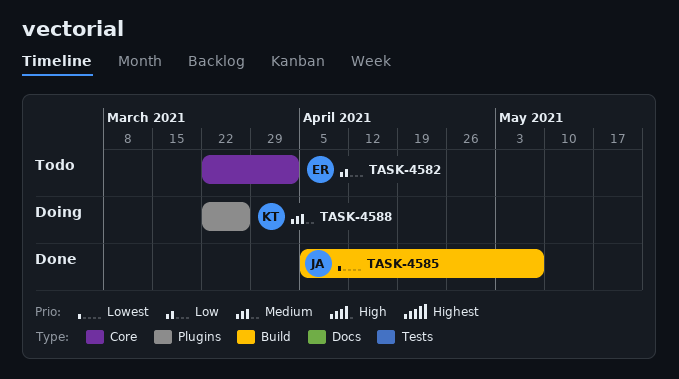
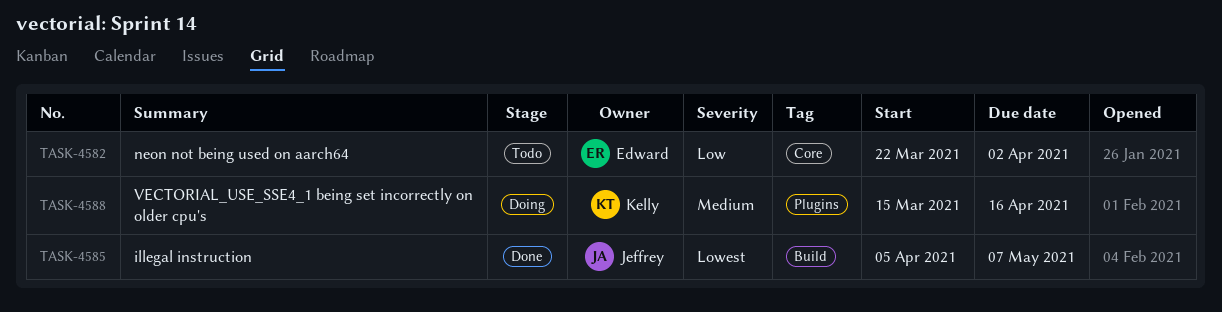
TASK-4588, start: Mar 22 -> Mar 15
TASK-4588, due: Mar 26 -> Apr 16

